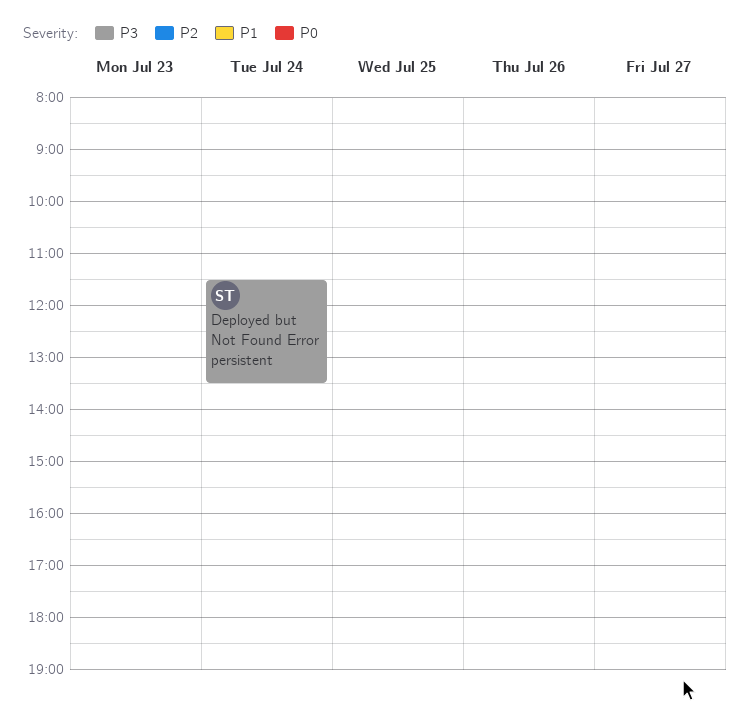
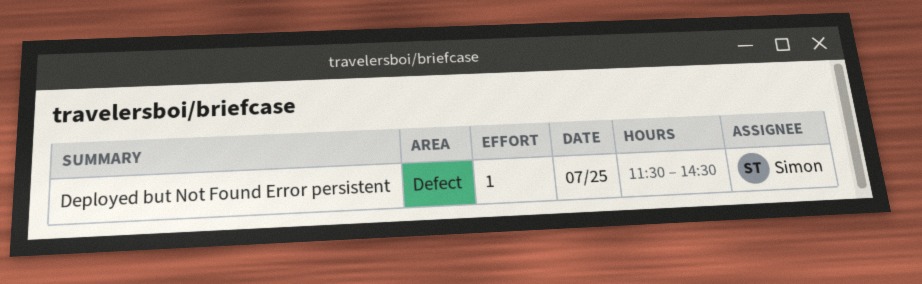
Deployed but Not Found Error persistent, day: Jul 24 -> Jul 25
Deployed but Not Found Error persistent, ends: 13:30 -> 14:30

